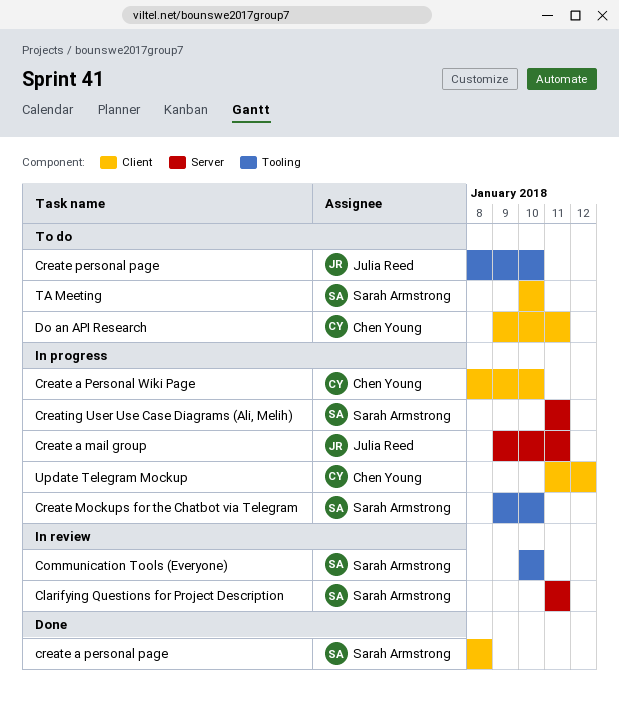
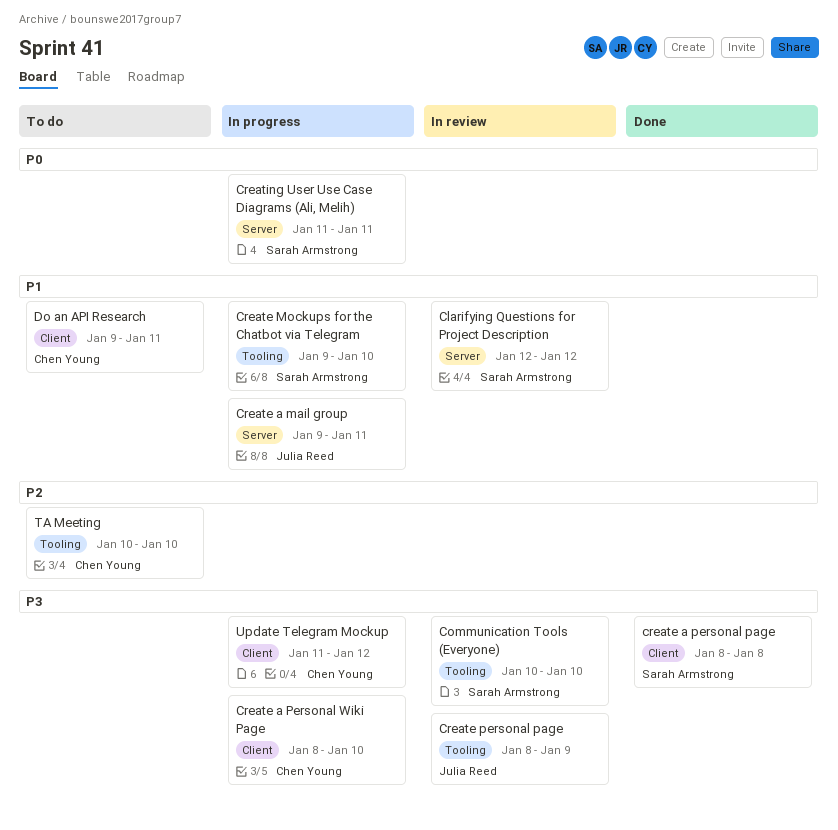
Clarifying Questions for Project Description, start: Jan 11 -> Jan 12
Clarifying Questions for Project Description, due: Jan 11 -> Jan 12
Create personal page, status: To do -> In review
Create personal page, due: Jan 10 -> Jan 9
TA Meeting, owner: Sarah Armstrong -> Chen Young
TA Meeting, label: Client -> Tooling

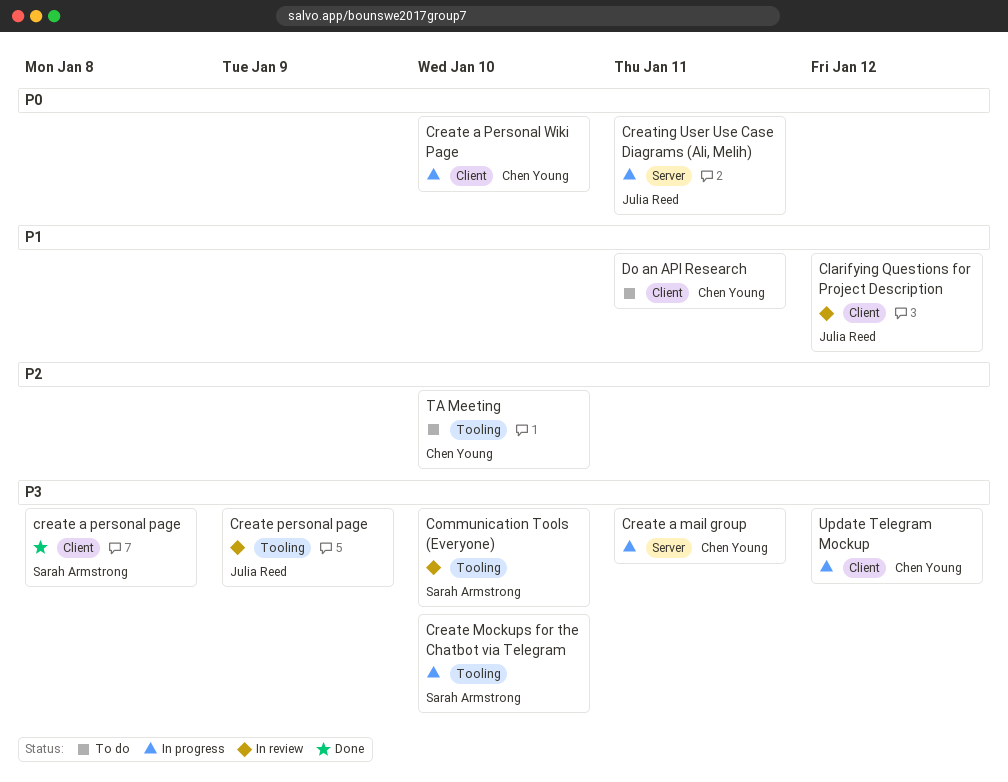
Clarifying Questions for Project Description, owner: Sarah Armstrong -> Julia Reed
Clarifying Questions for Project Description, label: Server -> Client
Create a mail group, owner: Julia Reed -> Chen Young
Create a mail group, priority: P1 -> P3
Create a Personal Wiki Page, priority: P3 -> P0
Create Mockups for the Chatbot via Telegram, priority: P1 -> P3
Creating User Use Case Diagrams (Ali, Melih), owner: Sarah Armstrong -> Julia Reed

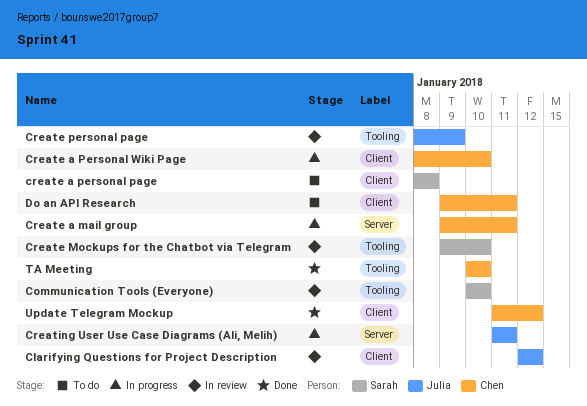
create a personal page, status: Done -> To do
Create Mockups for the Chatbot via Telegram, status: In progress -> In review
TA Meeting, status: To do -> Done
Update Telegram Mockup, status: In progress -> Done

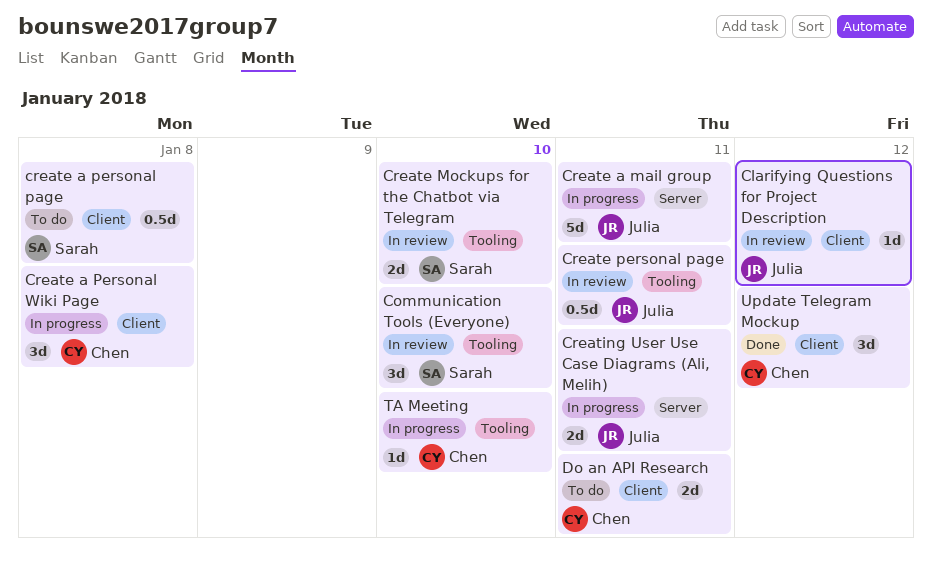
Create a mail group, owner: Chen -> Julia
Create a Personal Wiki Page, due: Jan 10 -> Jan 8
Create personal page, due: Jan 9 -> Jan 11
TA Meeting, status: Done -> In progress

